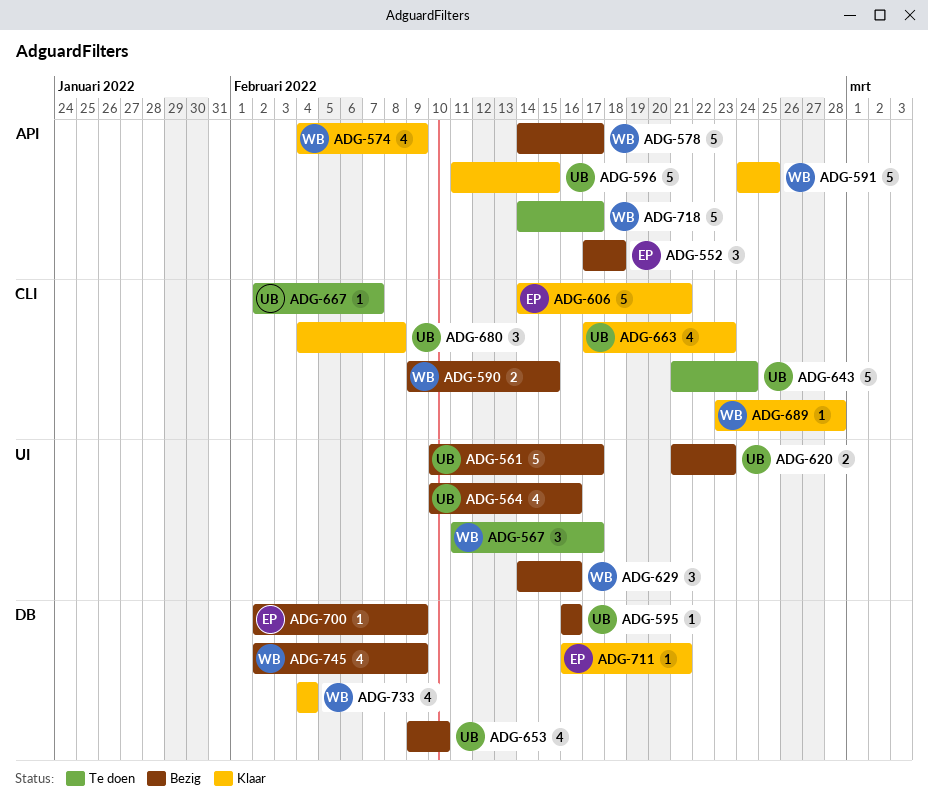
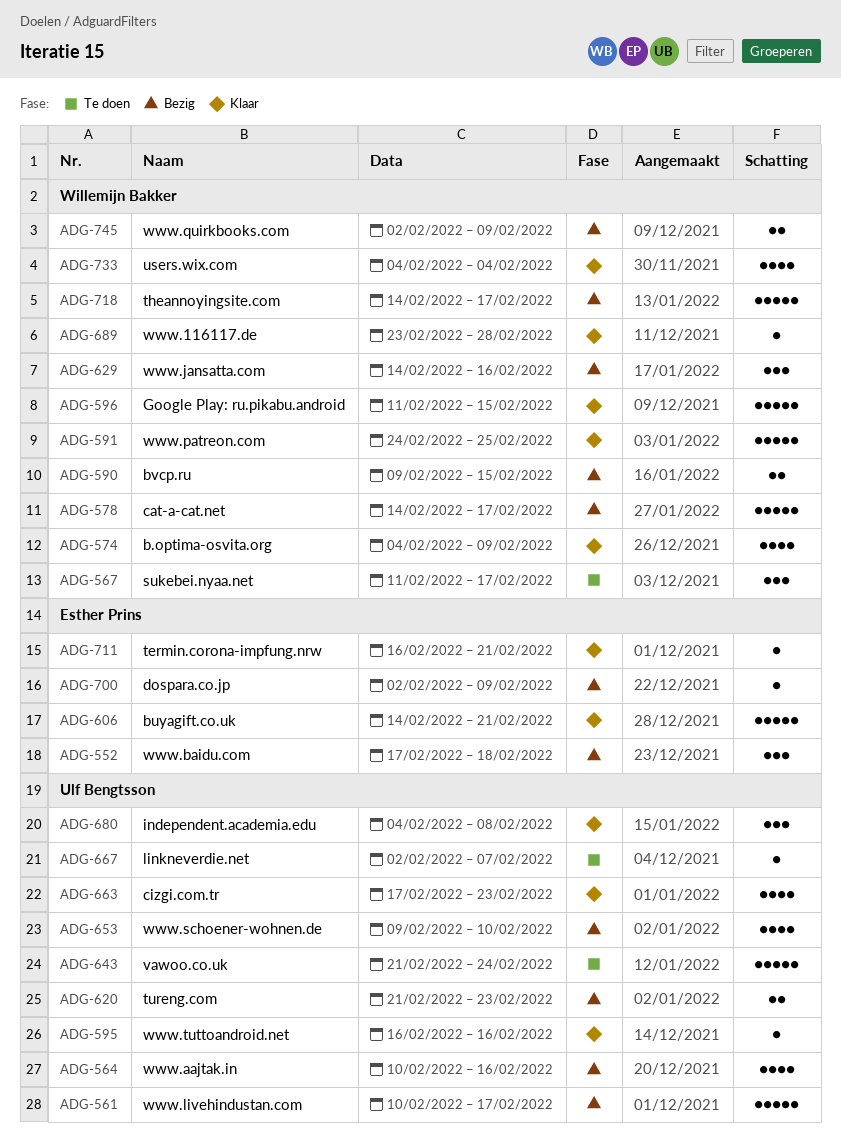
ADG-595, status: Bezig -> Klaar
ADG-596, owner: Ulf Bengtsson -> Willemijn Bakker
ADG-718, status: Te doen -> Bezig
ADG-745, estimate: 4 -> 2

